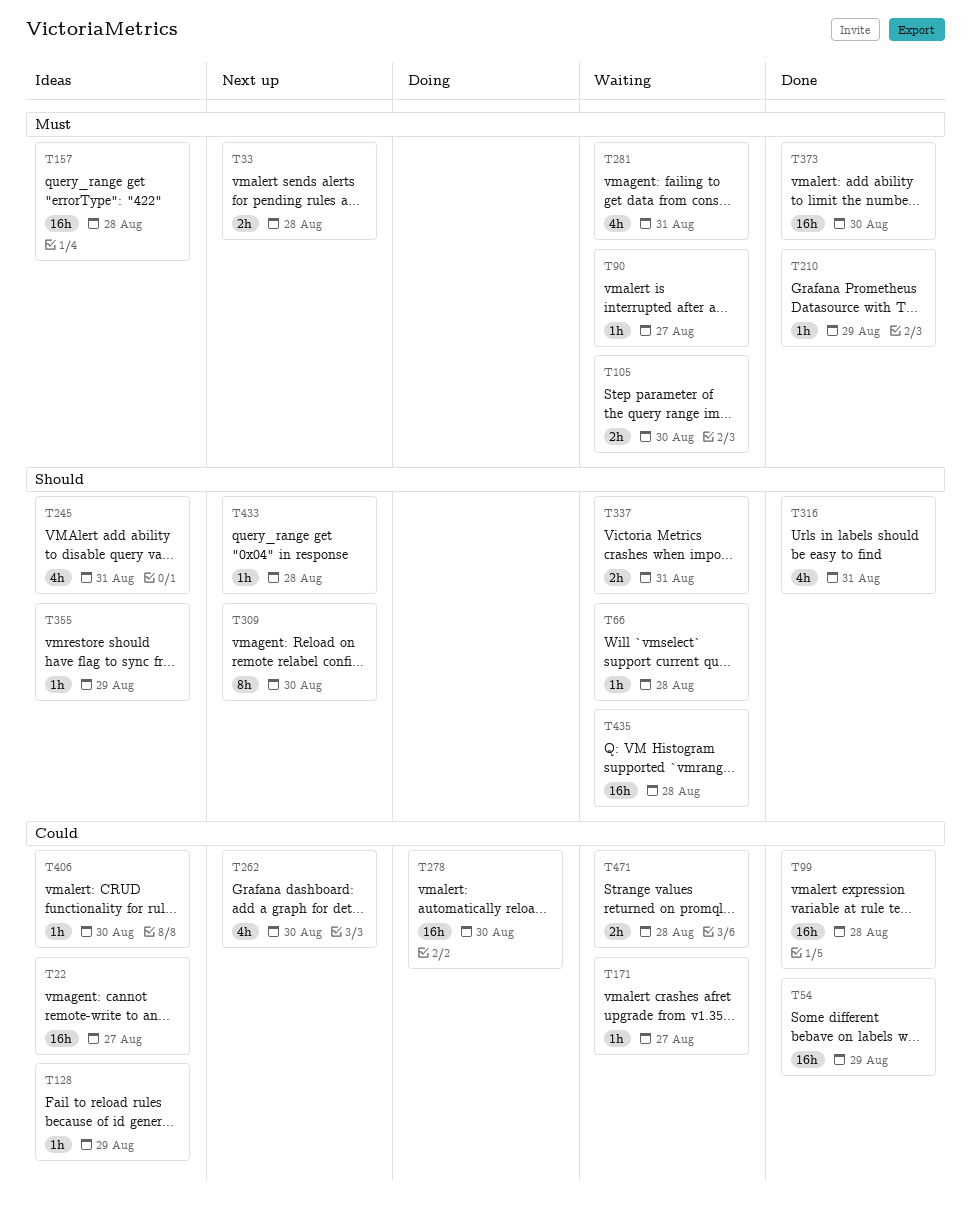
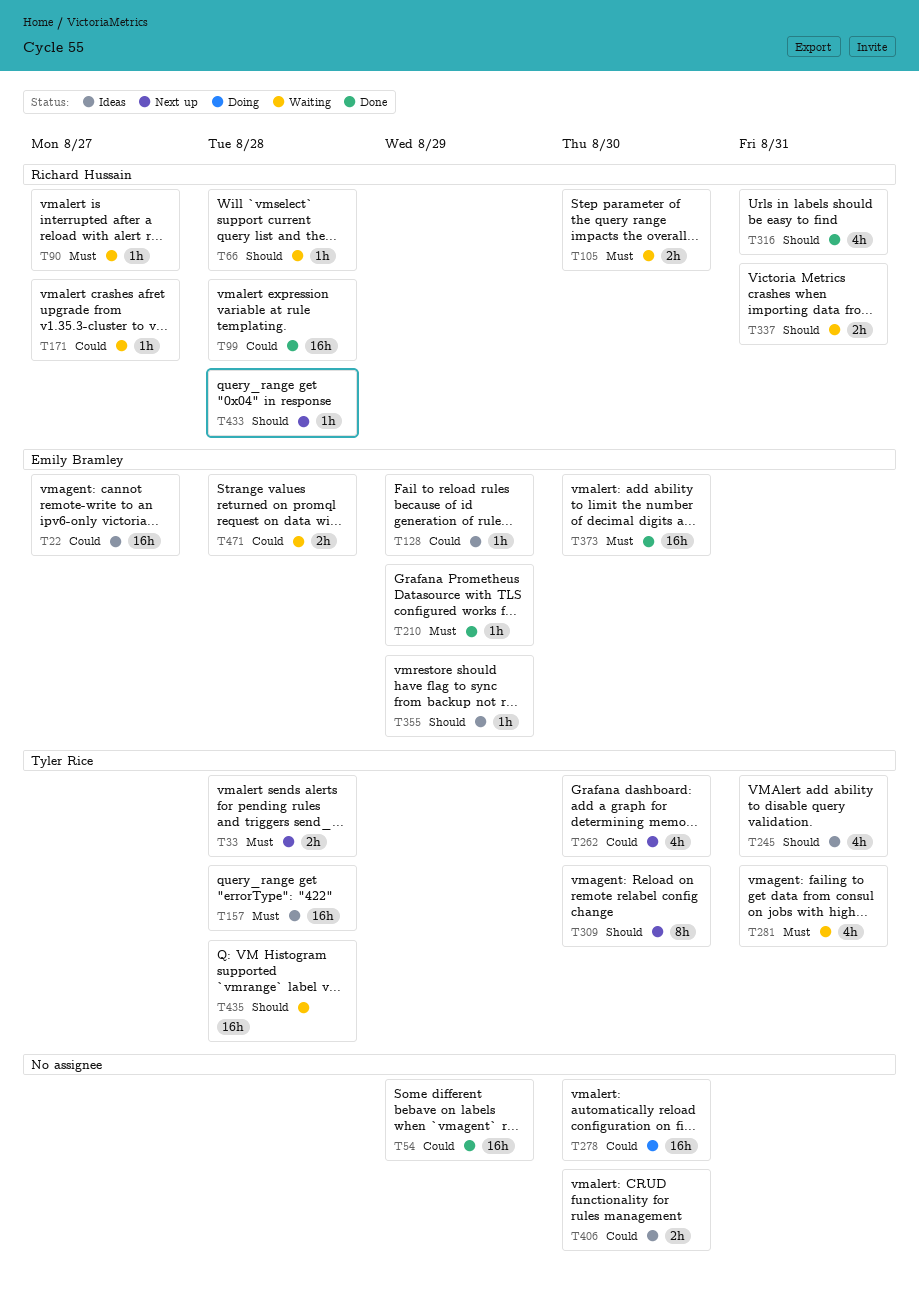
T406, estimate: 1h -> 2h

